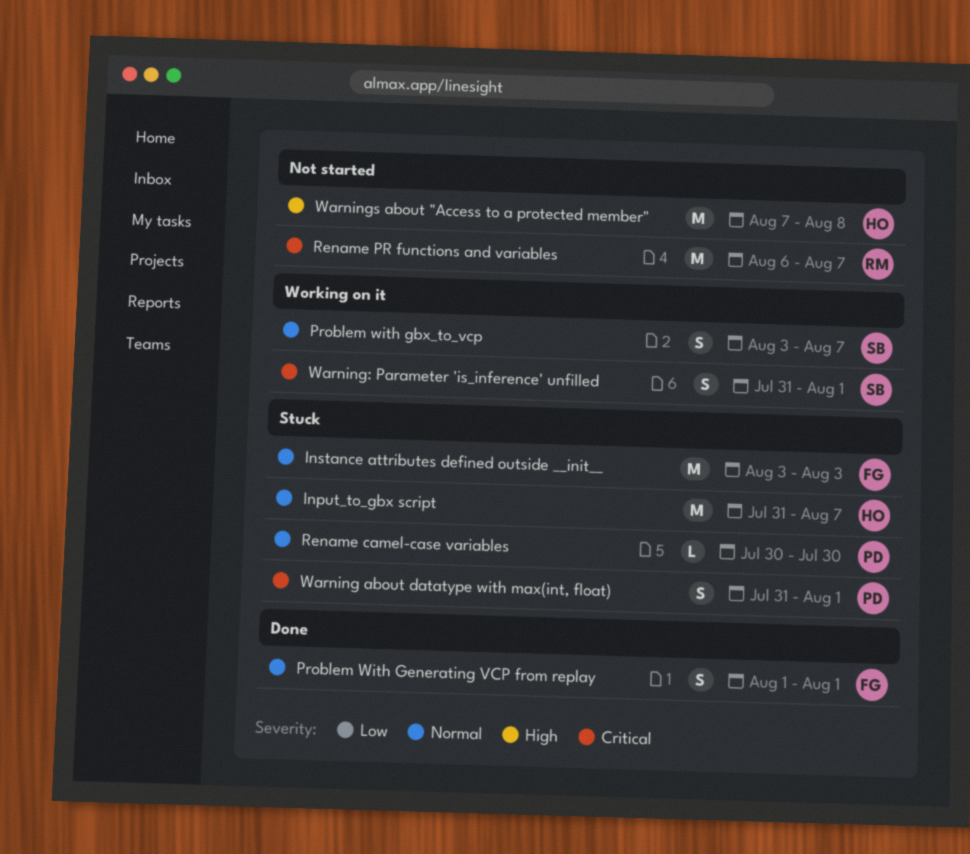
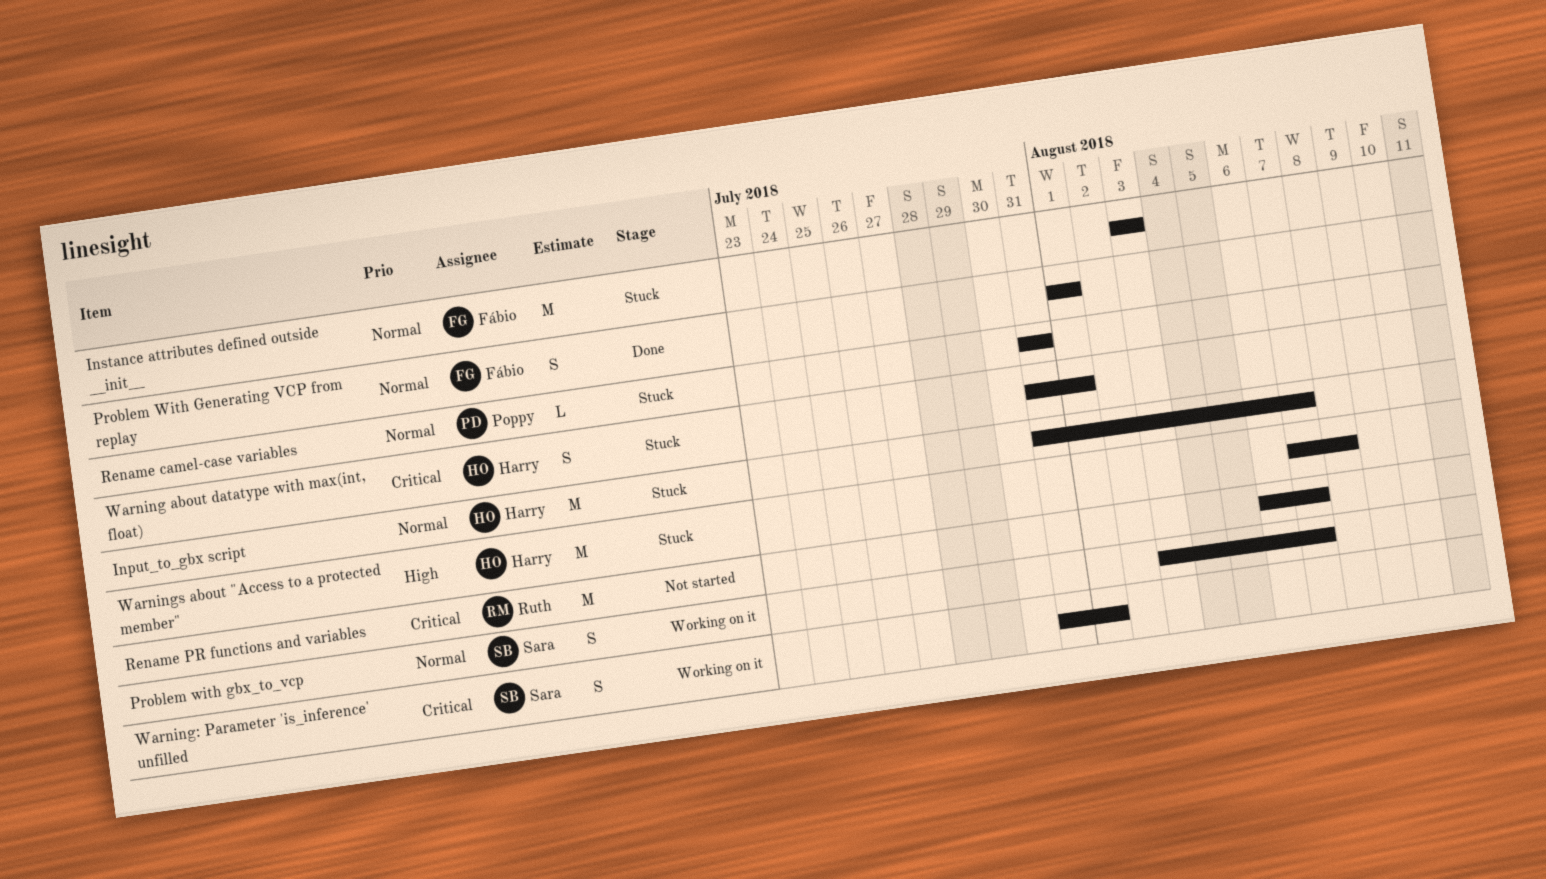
Rename camel-case variables, start: Jul 30 -> Jul 31
Rename camel-case variables, due: Jul 30 -> Jul 31
Warning about datatype with max(int, float), owner: Poppy -> Harry
Warnings about "Access to a protected member", status: Not started -> Stuck

